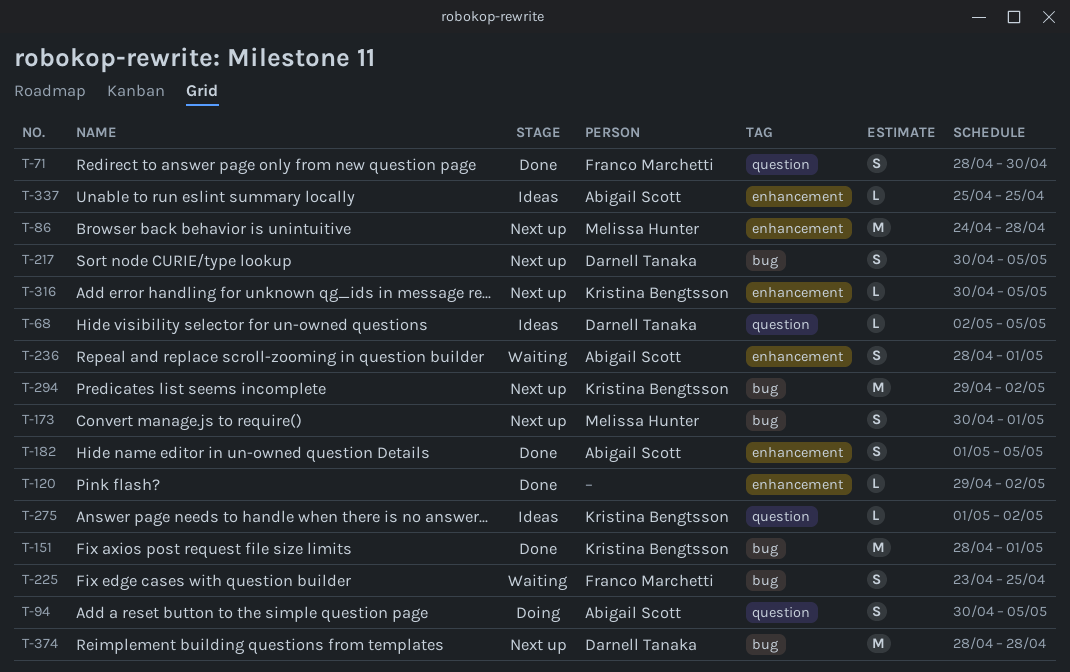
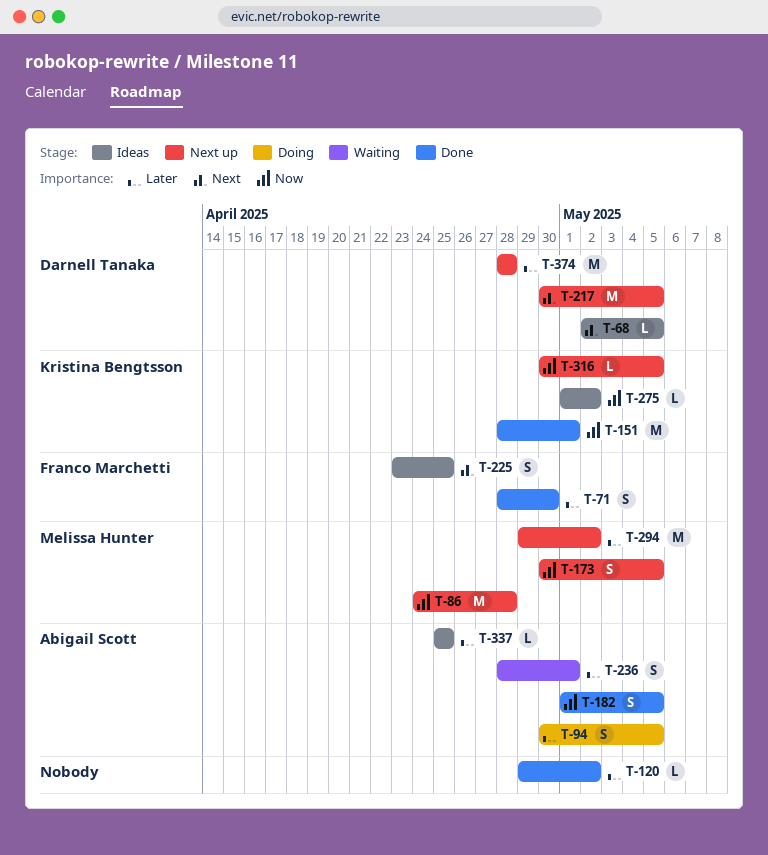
T-173, due: May 1 -> May 5
T-217, estimate: S -> M
T-225, status: Waiting -> Ideas
T-294, owner: Kristina Bengtsson -> Melissa Hunter

